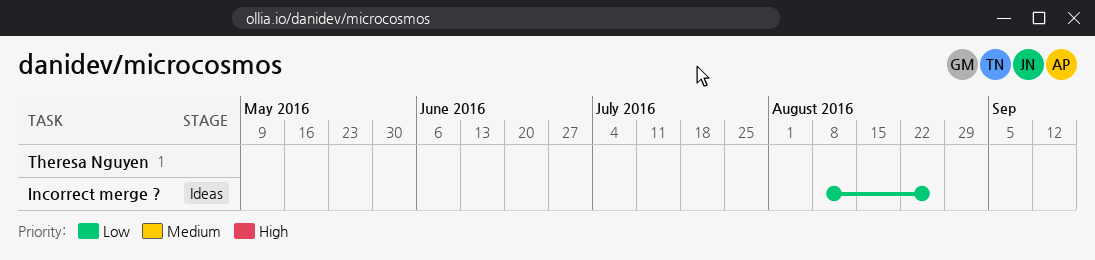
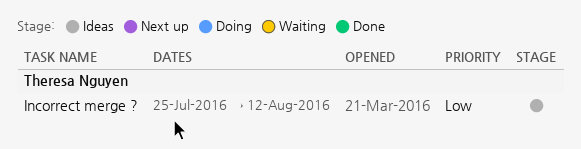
Incorrect merge ?, start: Aug 8 -> Jul 25
Incorrect merge ?, due: Aug 26 -> Aug 12

